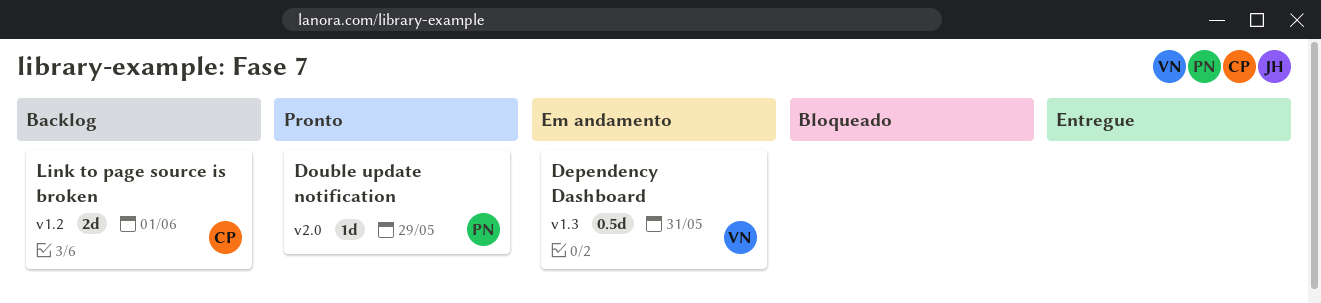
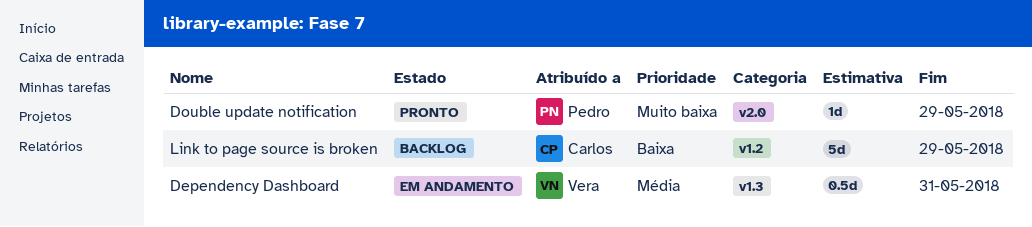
Link to page source is broken, estimate: 2d -> 5d
Link to page source is broken, due: Jun 1 -> May 29

